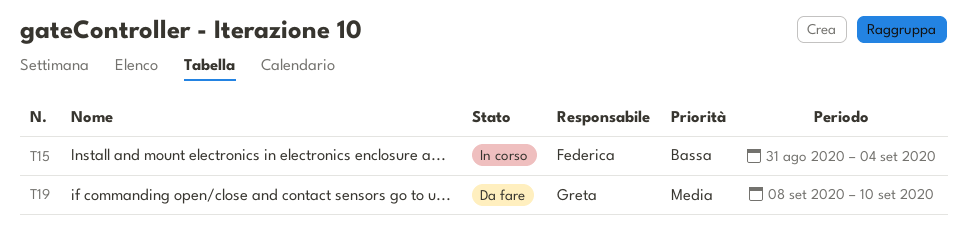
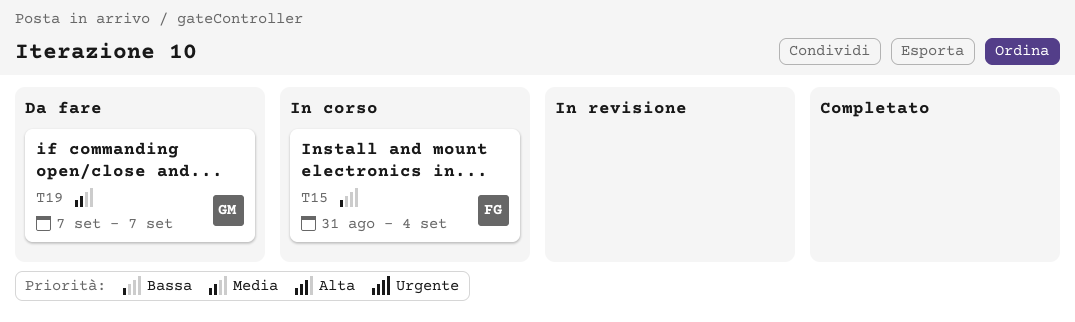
T19, start: Sep 8 -> Sep 7
T19, due: Sep 10 -> Sep 7

